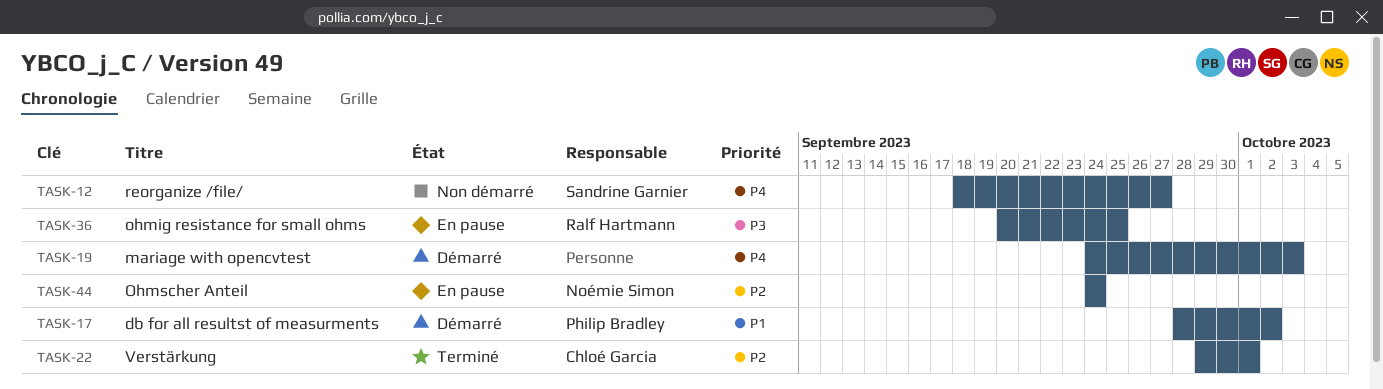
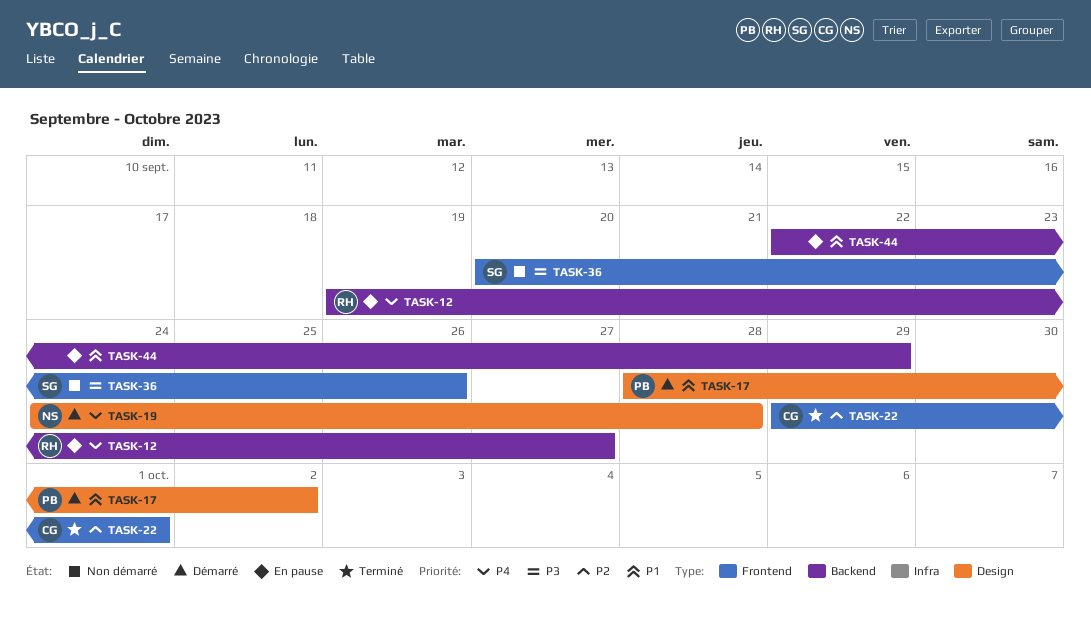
TASK-12, status: Non démarré -> En pause
TASK-12, owner: Sandrine Garnier -> Ralf Hartmann
TASK-12, start: Sep 18 -> Sep 19
TASK-19, owner: none -> Noémie Simon
TASK-19, due: Oct 3 -> Sep 28
TASK-36, status: En pause -> Non démarré
TASK-36, owner: Ralf Hartmann -> Sandrine Garnier
TASK-36, due: Sep 25 -> Sep 26
TASK-44, owner: Noémie Simon -> none
TASK-44, priority: P2 -> P1
TASK-44, start: Sep 24 -> Sep 22
TASK-44, due: Sep 24 -> Sep 29

